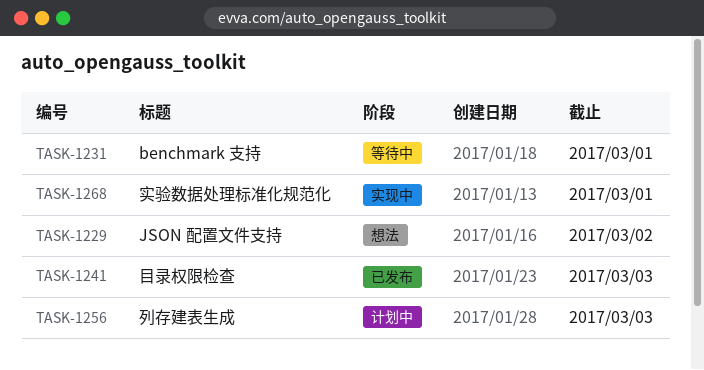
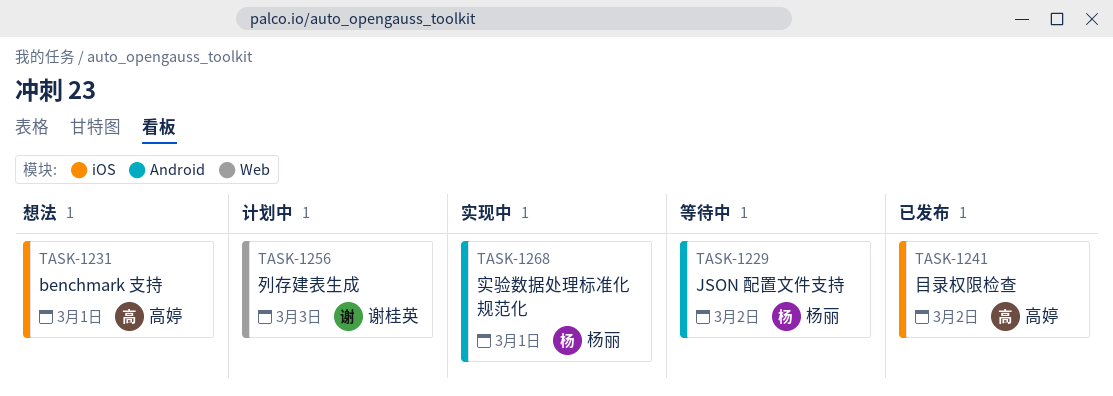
TASK-1229, status: 想法 -> 等待中
TASK-1231, status: 等待中 -> 想法
TASK-1241, due: Mar 3 -> Mar 2

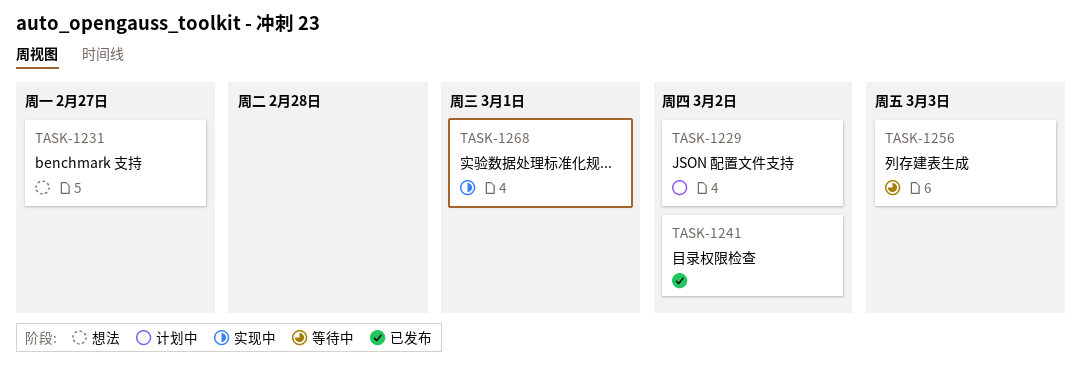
TASK-1229, status: 等待中 -> 计划中
TASK-1231, due: Mar 1 -> Feb 27
TASK-1256, status: 计划中 -> 等待中

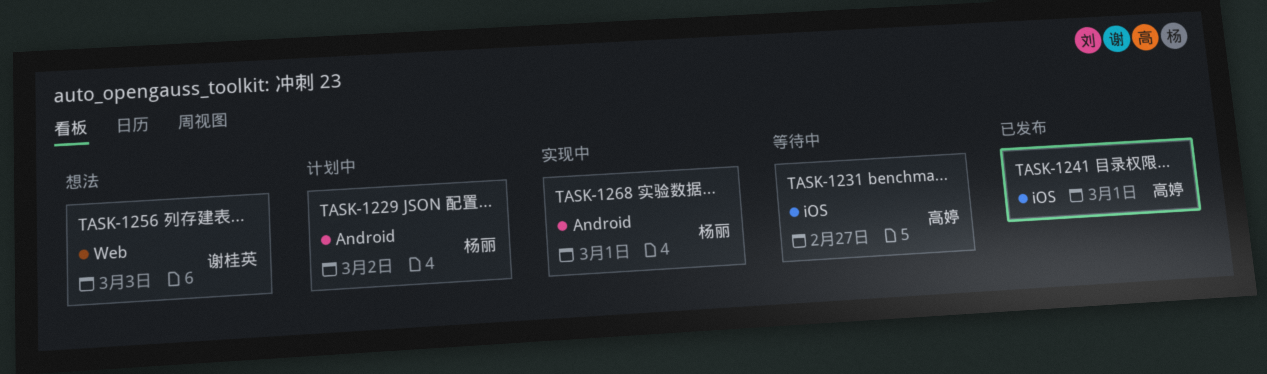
TASK-1231, status: 想法 -> 等待中
TASK-1241, due: Mar 2 -> Mar 1
TASK-1256, status: 等待中 -> 想法

